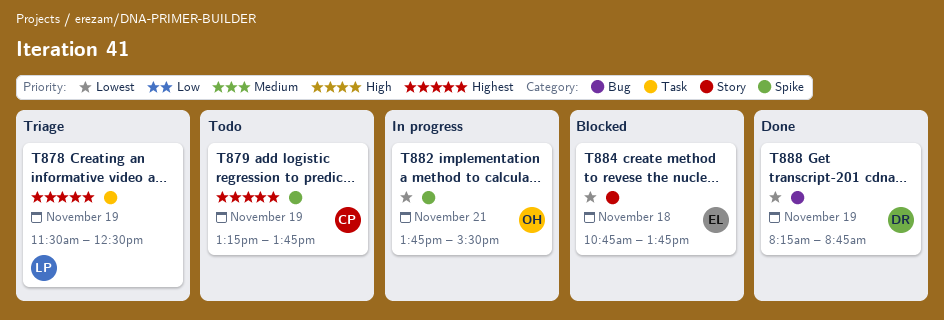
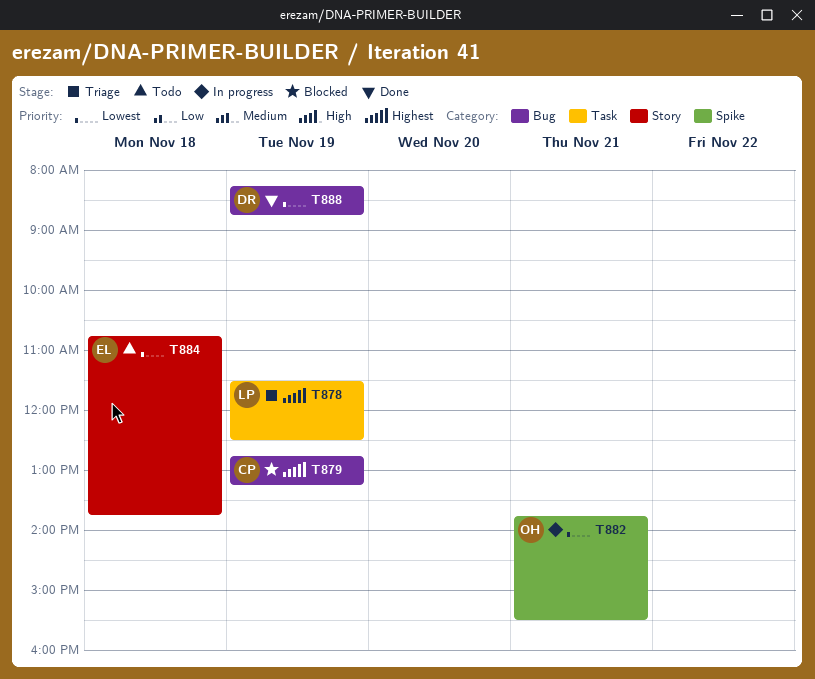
T879, status: Todo -> Blocked
T879, label: Spike -> Bug
T879, begins: 13:15 -> 12:45
T879, ends: 13:45 -> 13:15
T884, status: Blocked -> Todo

